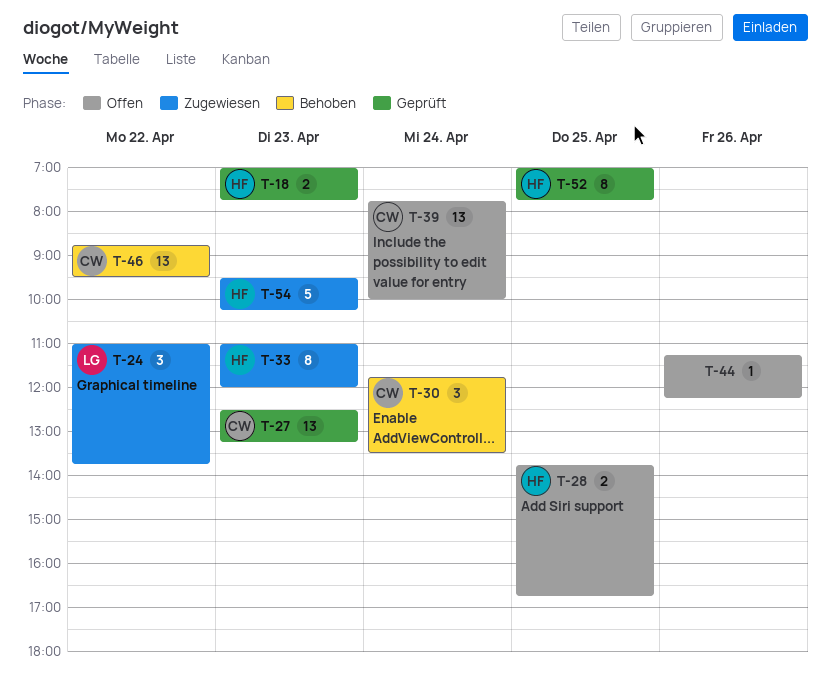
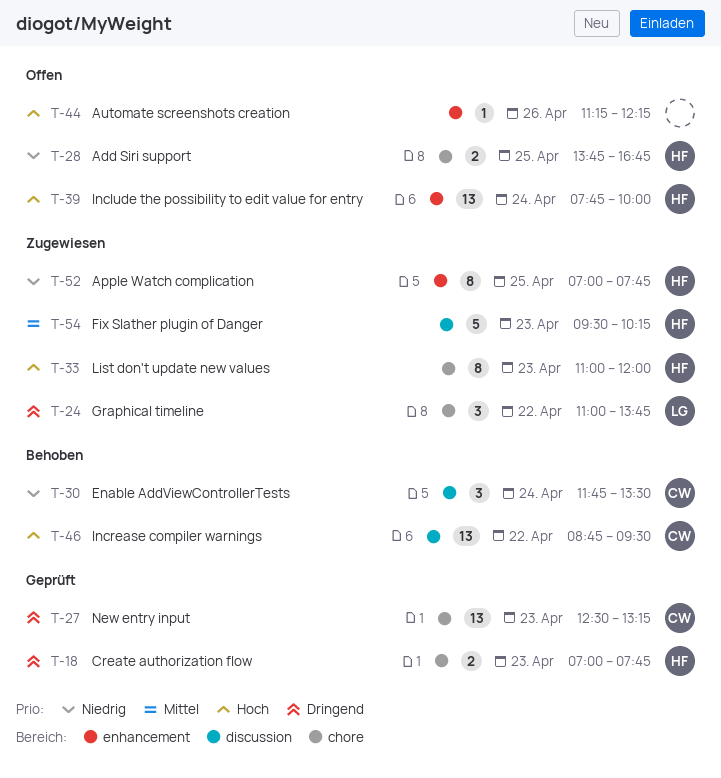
T-39, owner: CW -> HF
T-52, status: Geprüft -> Zugewiesen

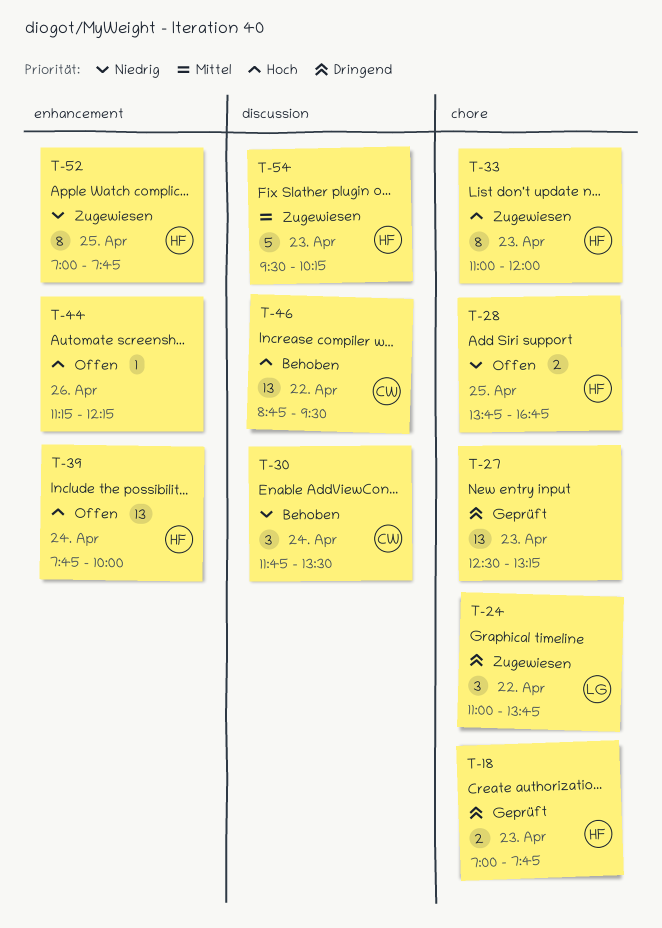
T-27, owner: CW -> none

